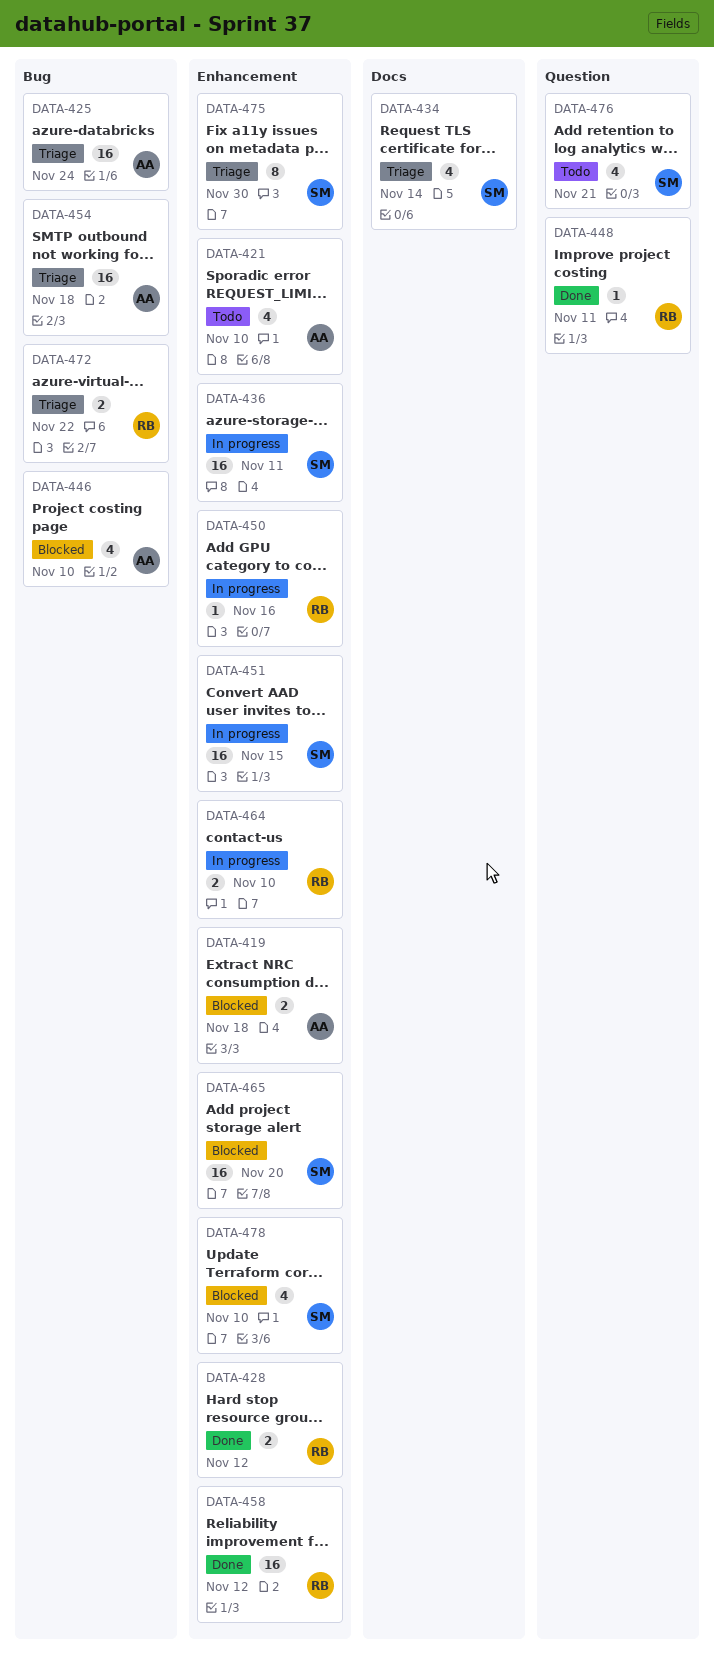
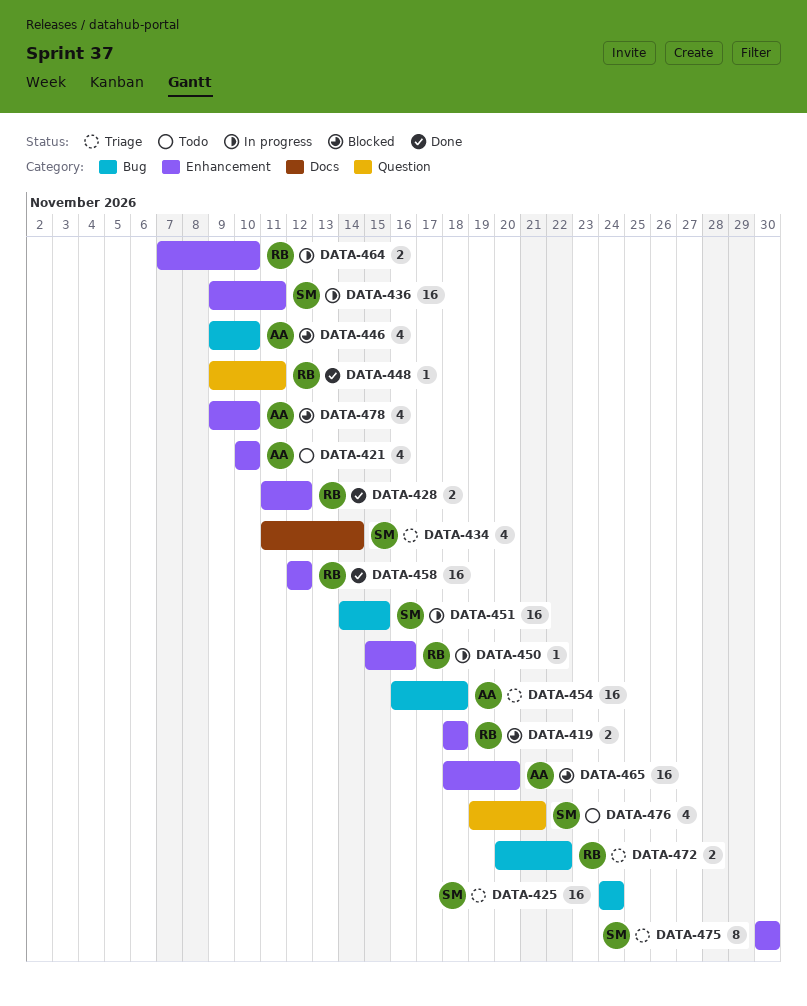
DATA-419, owner: AA -> RB
DATA-425, owner: AA -> SM
DATA-451, label: Enhancement -> Bug
DATA-465, owner: SM -> AA
DATA-478, owner: SM -> AA

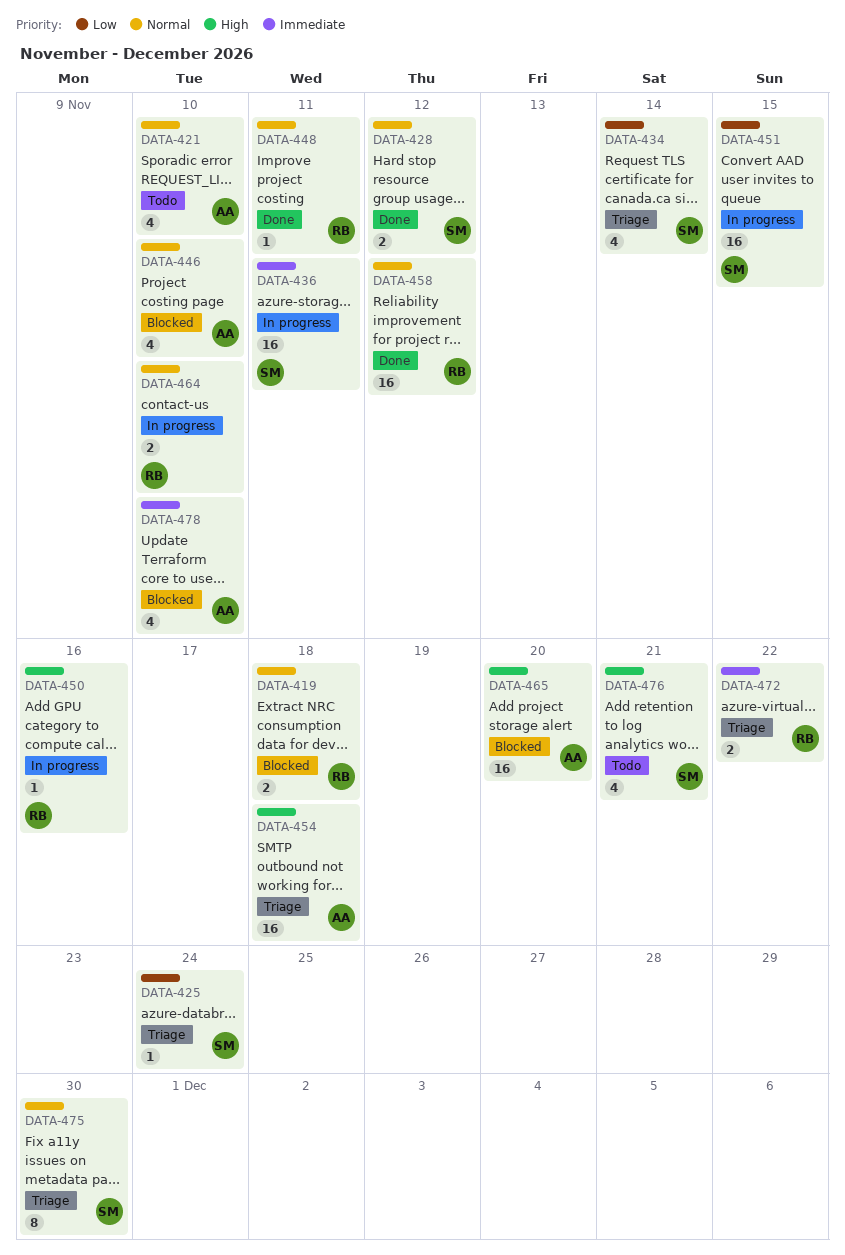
DATA-425, estimate: 16 -> 1
DATA-428, owner: RB -> SM

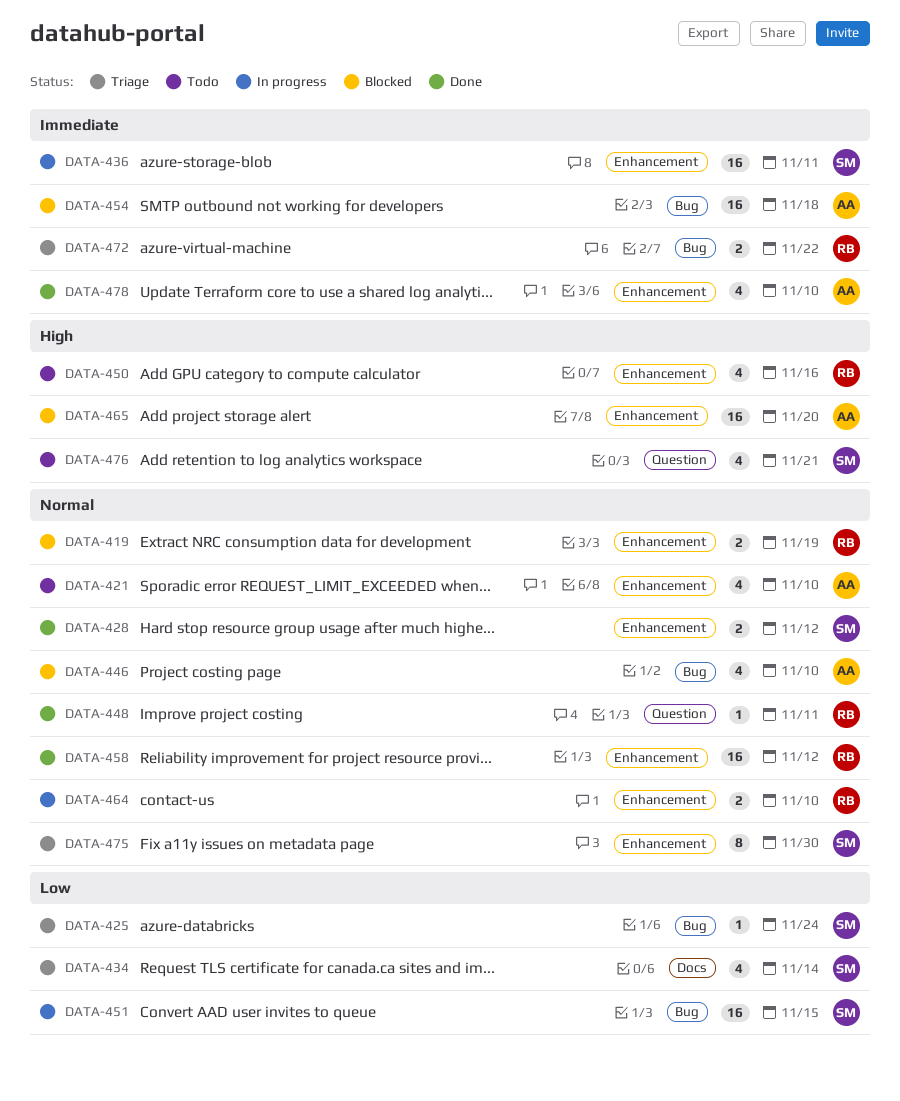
DATA-419, due: Nov 18 -> Nov 19
DATA-450, status: In progress -> Todo
DATA-450, estimate: 1 -> 4
DATA-454, status: Triage -> Blocked
DATA-454, priority: High -> Immediate
DATA-478, status: Blocked -> Done

